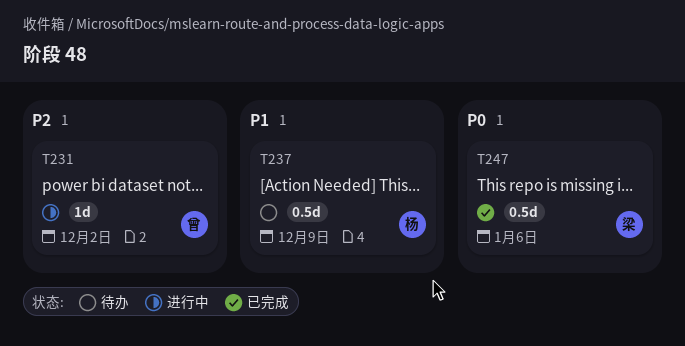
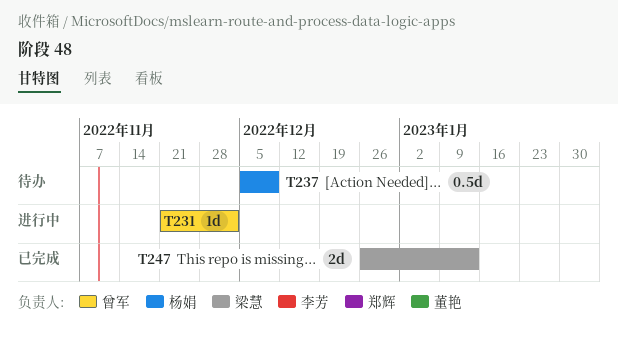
T247, estimate: 0.5d -> 2d
T247, due: Jan 6 -> Jan 13

